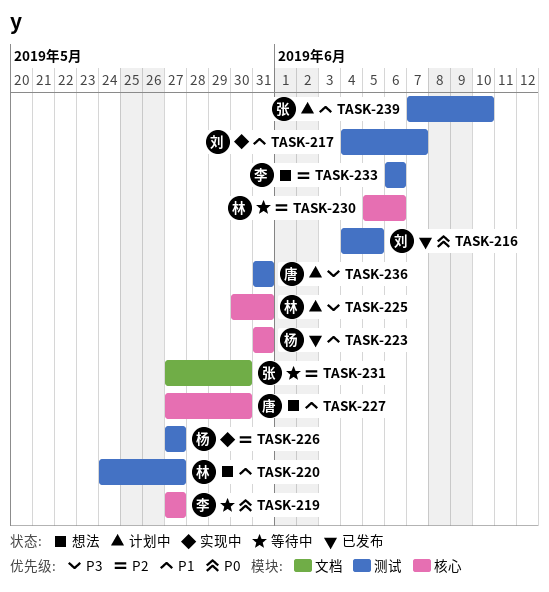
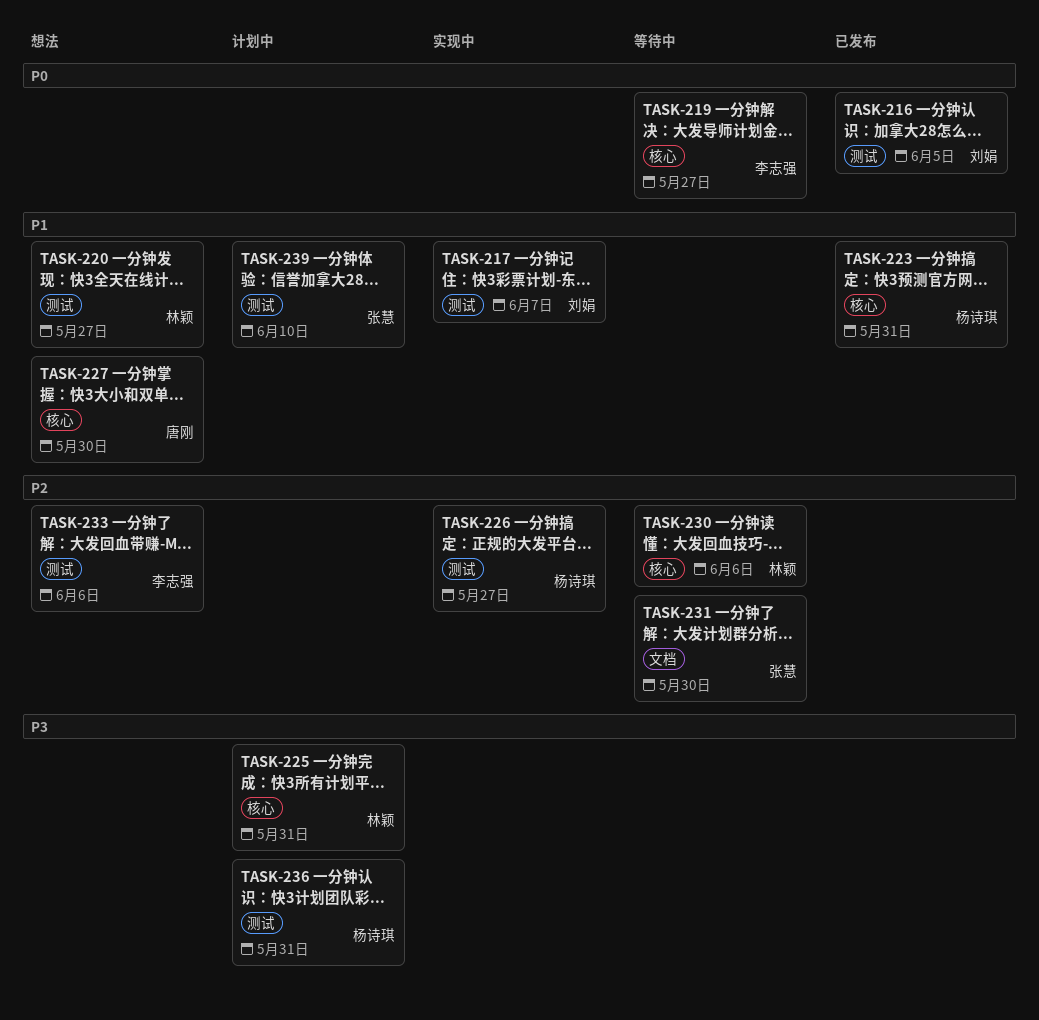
TASK-236, owner: 唐刚 -> 杨诗琪

